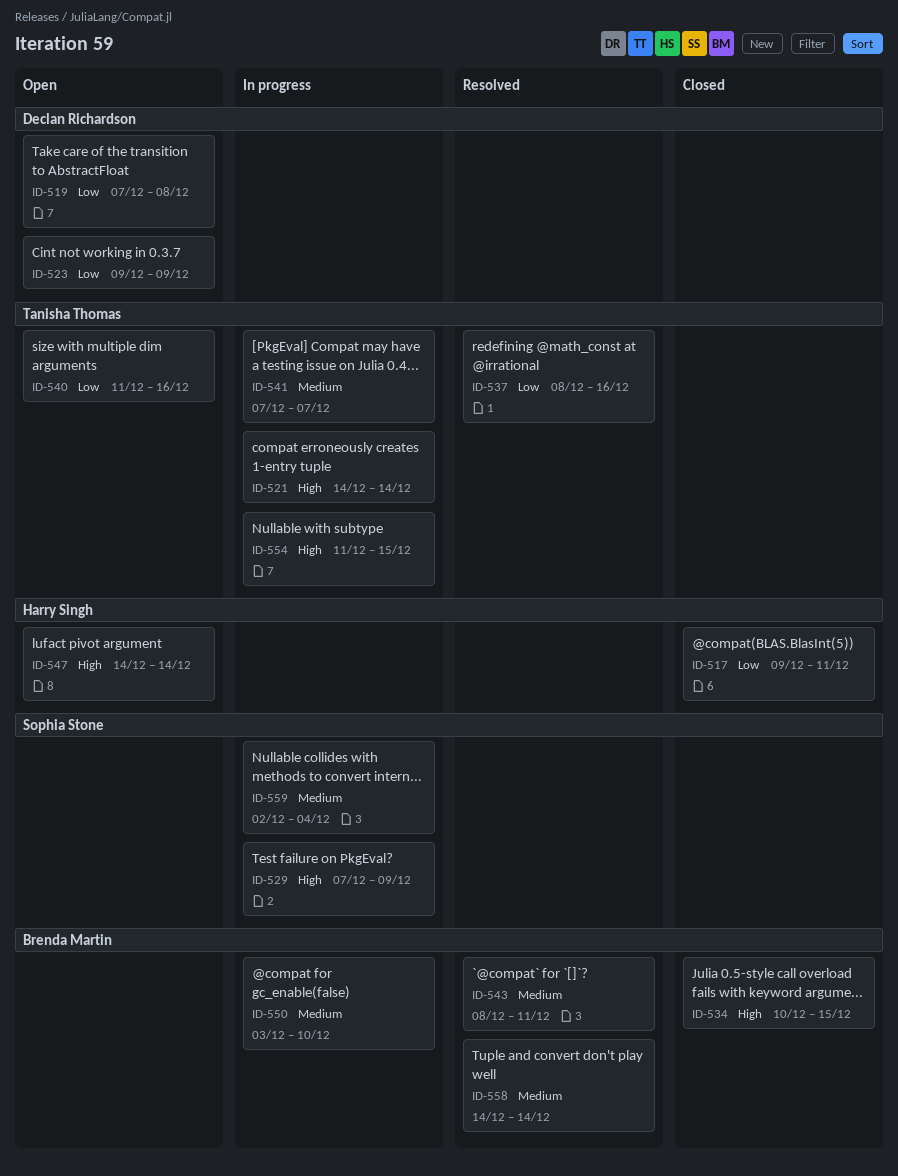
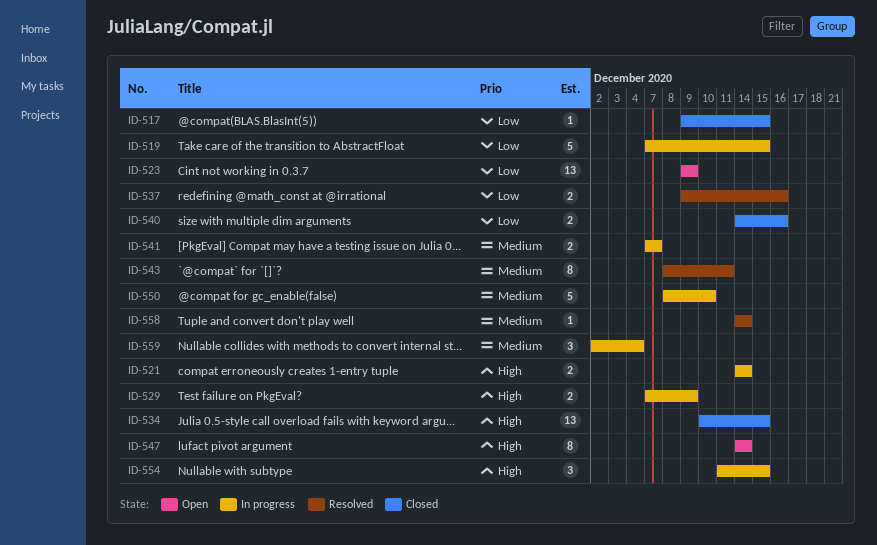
ID-517, due: Dec 11 -> Dec 15
ID-519, status: Open -> In progress
ID-519, due: Dec 8 -> Dec 15
ID-537, start: Dec 8 -> Dec 9
ID-540, status: Open -> Closed
ID-540, start: Dec 11 -> Dec 14
ID-550, start: Dec 3 -> Dec 8

